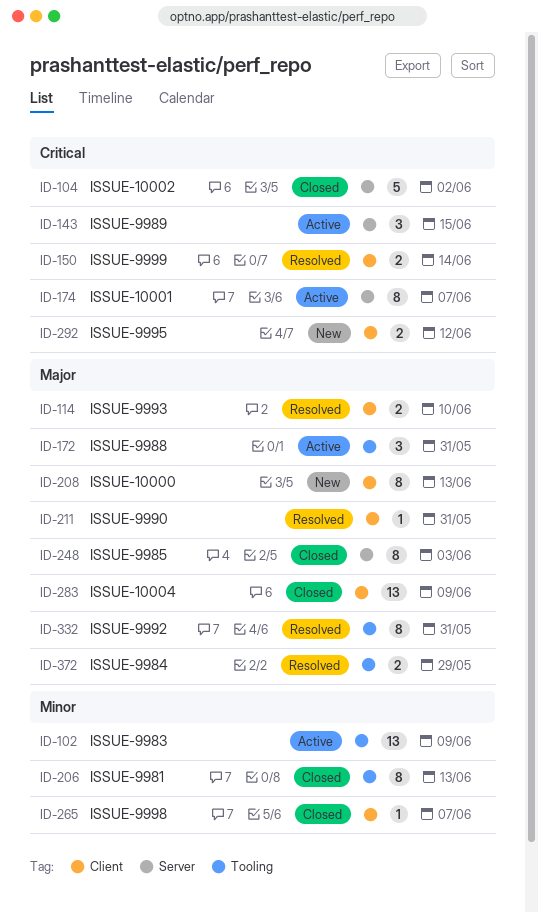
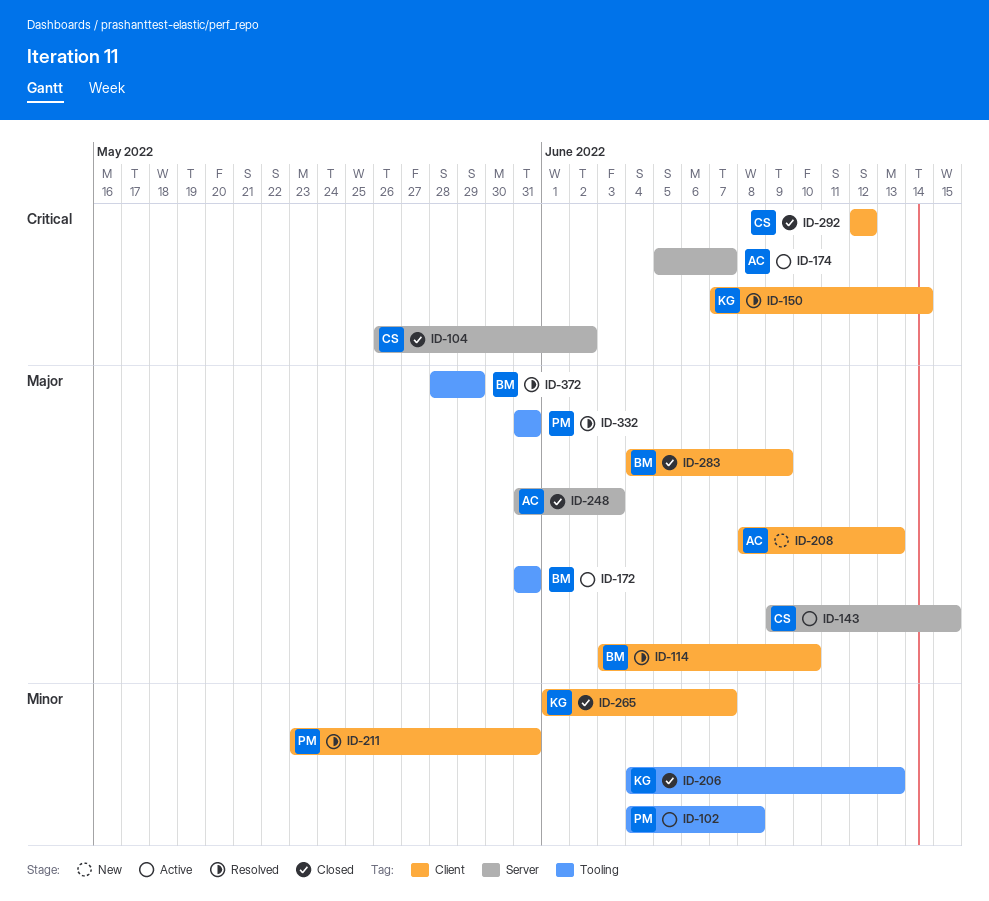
ID-102, due: Jun 9 -> Jun 8
ID-143, priority: Critical -> Major
ID-211, priority: Major -> Minor
ID-292, status: New -> Closed

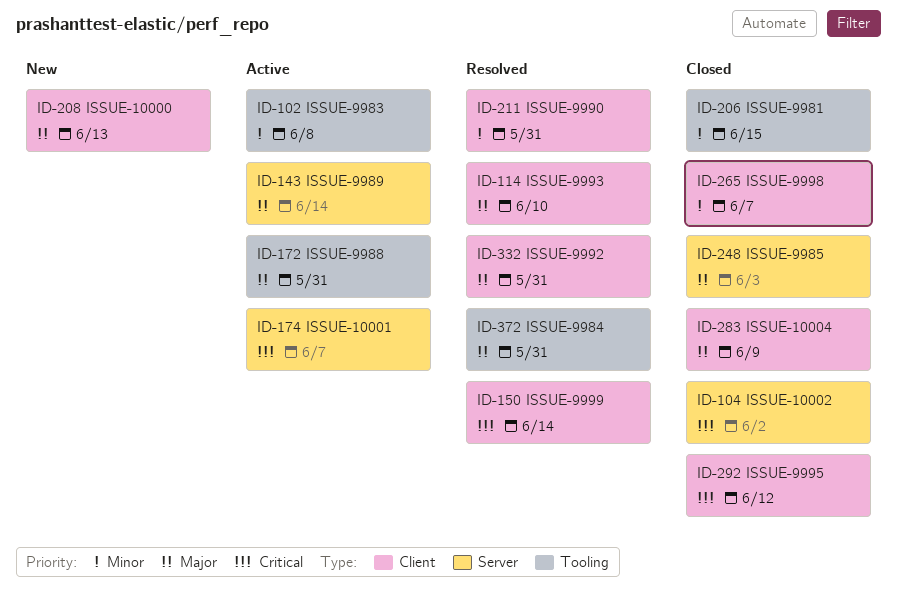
ID-143, due: Jun 15 -> Jun 14
ID-206, due: Jun 13 -> Jun 15
ID-332, label: Tooling -> Client
ID-372, due: May 29 -> May 31

